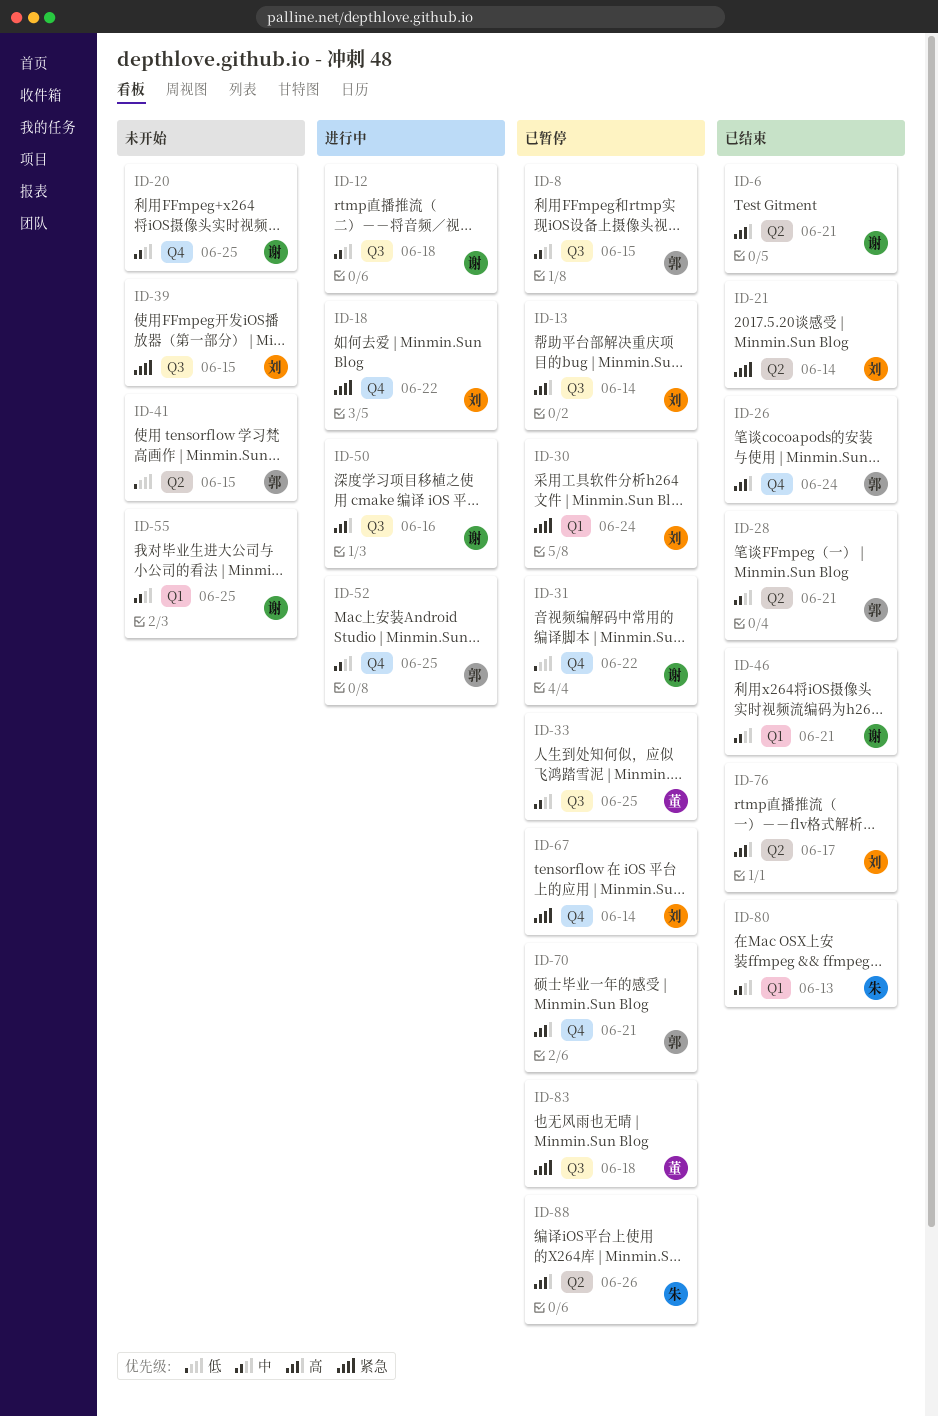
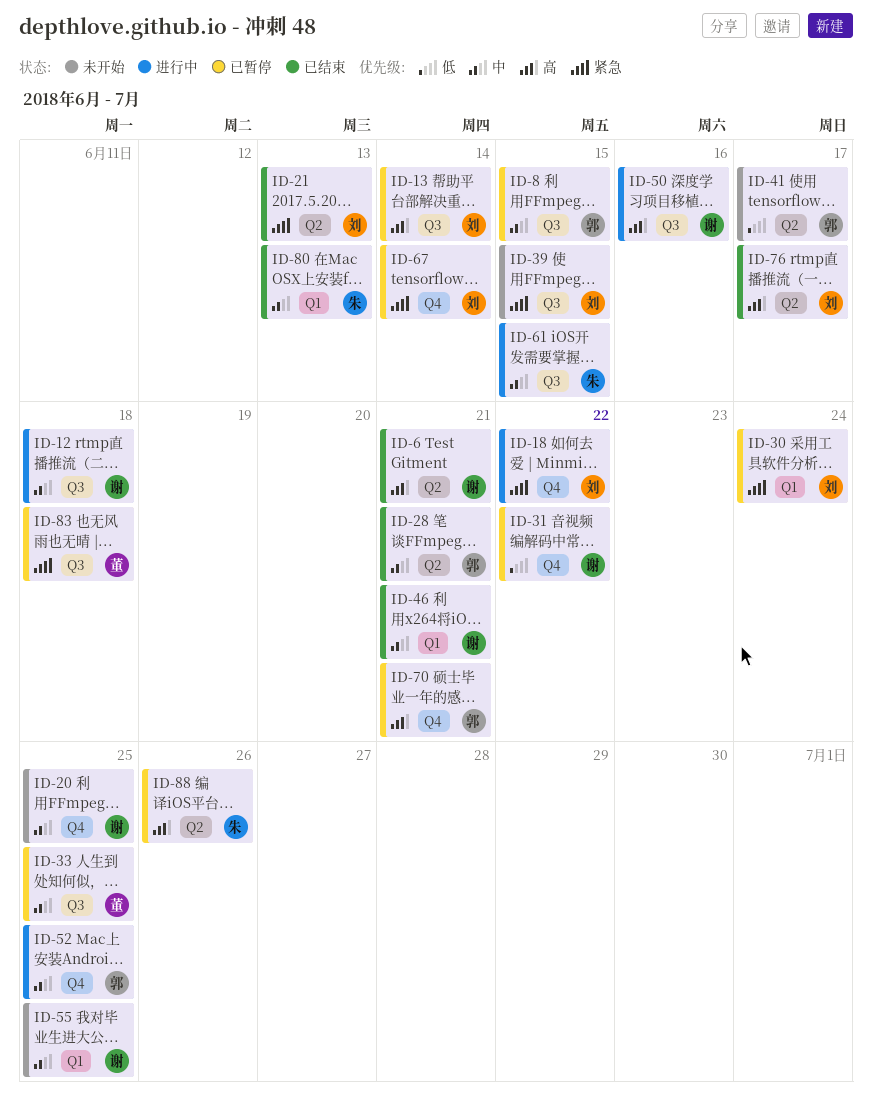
ID-21, due: Jun 14 -> Jun 13
ID-26: present -> none
ID-41, due: Jun 15 -> Jun 17
ID-61: none -> present

